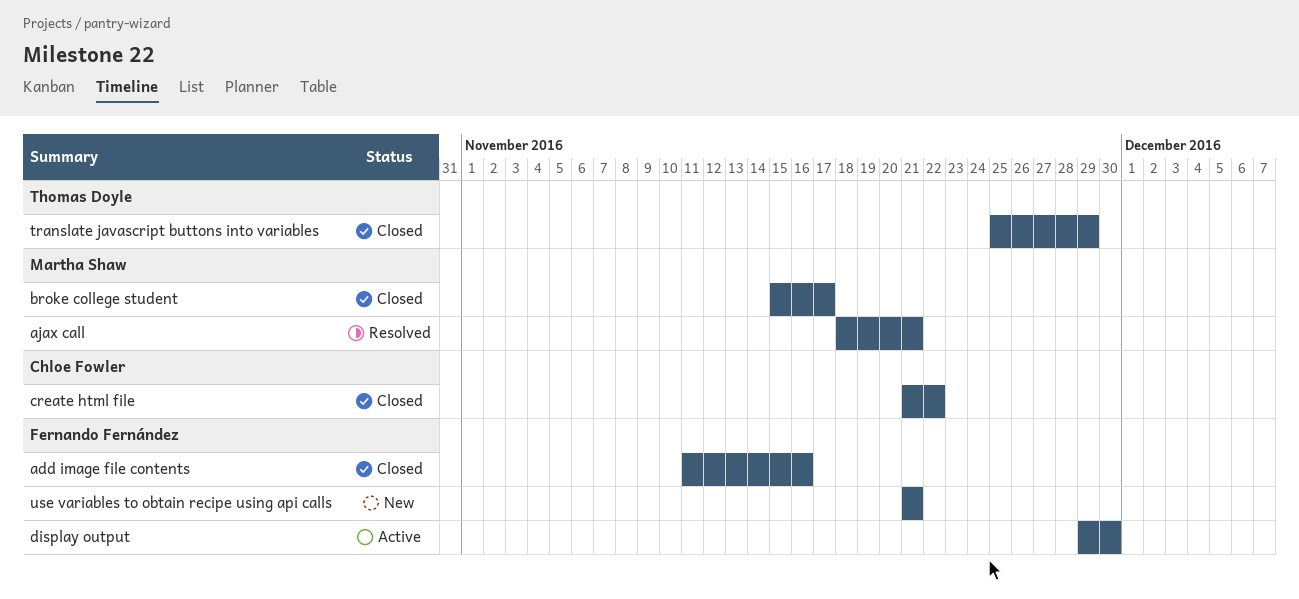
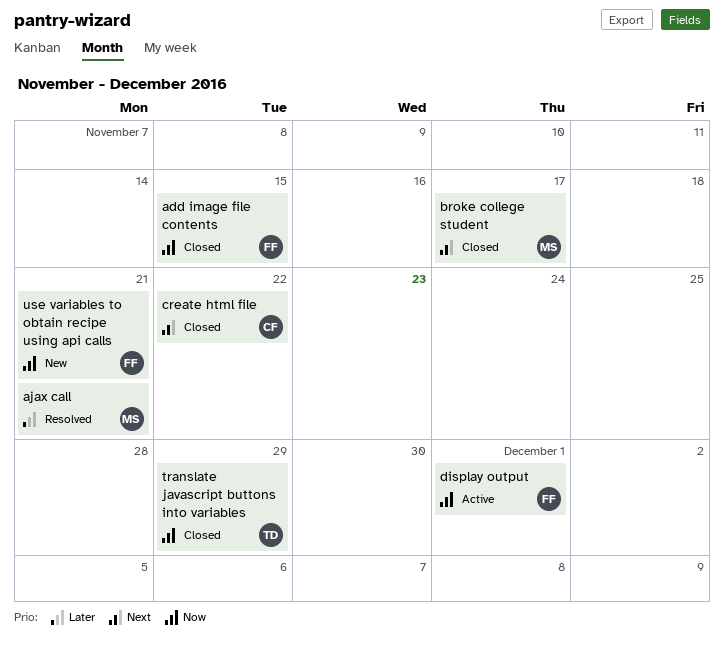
add image file contents, due: Nov 16 -> Nov 15
display output, due: Nov 30 -> Dec 1

